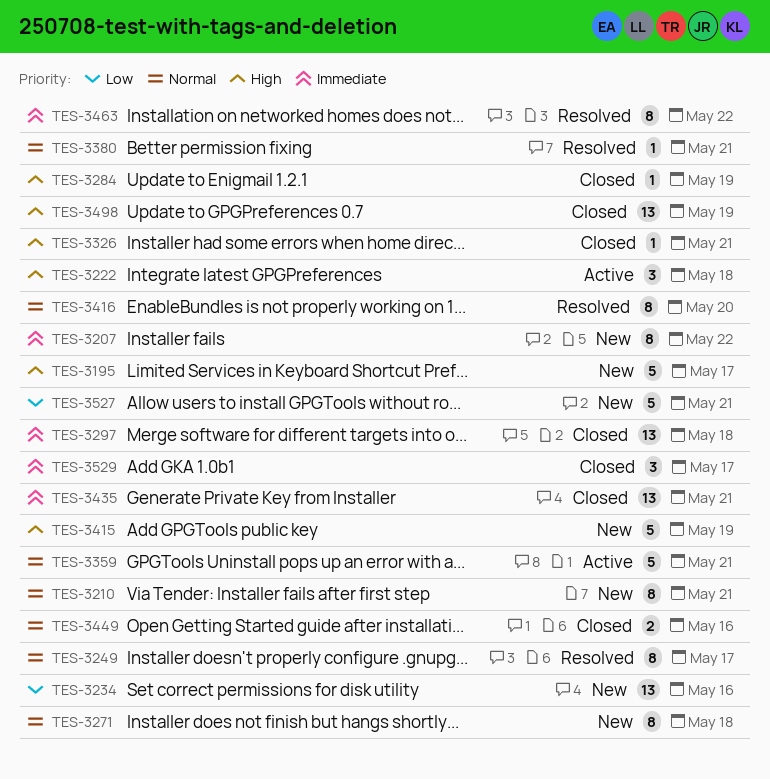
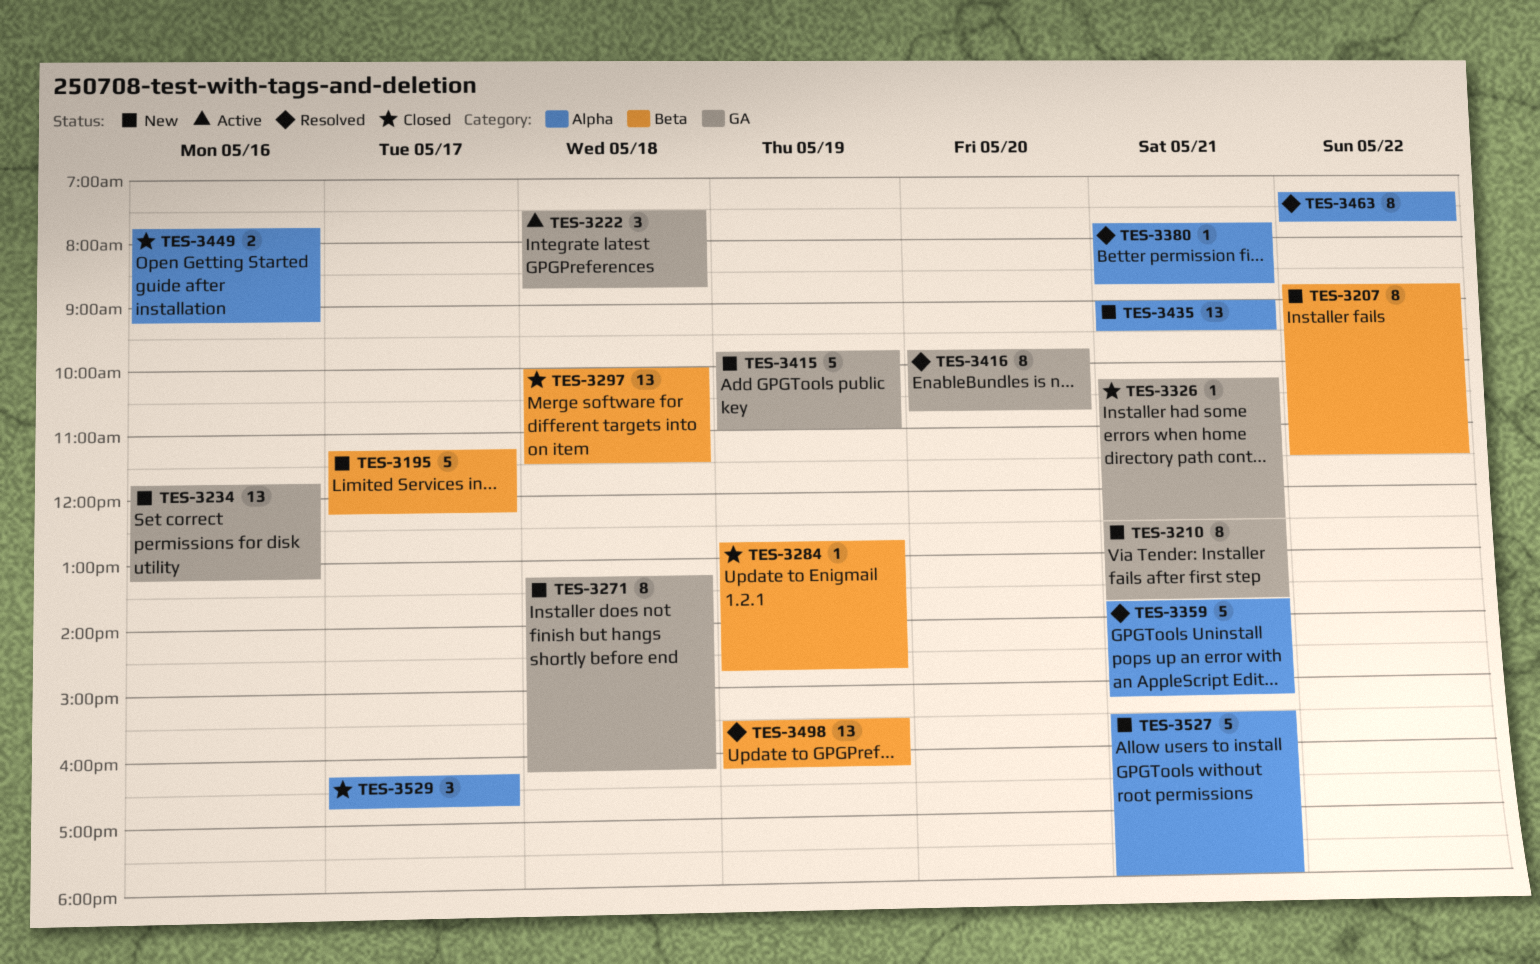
TES-3249: present -> none
TES-3359, status: Active -> Resolved
TES-3435, status: Closed -> New
TES-3498, status: Closed -> Resolved

